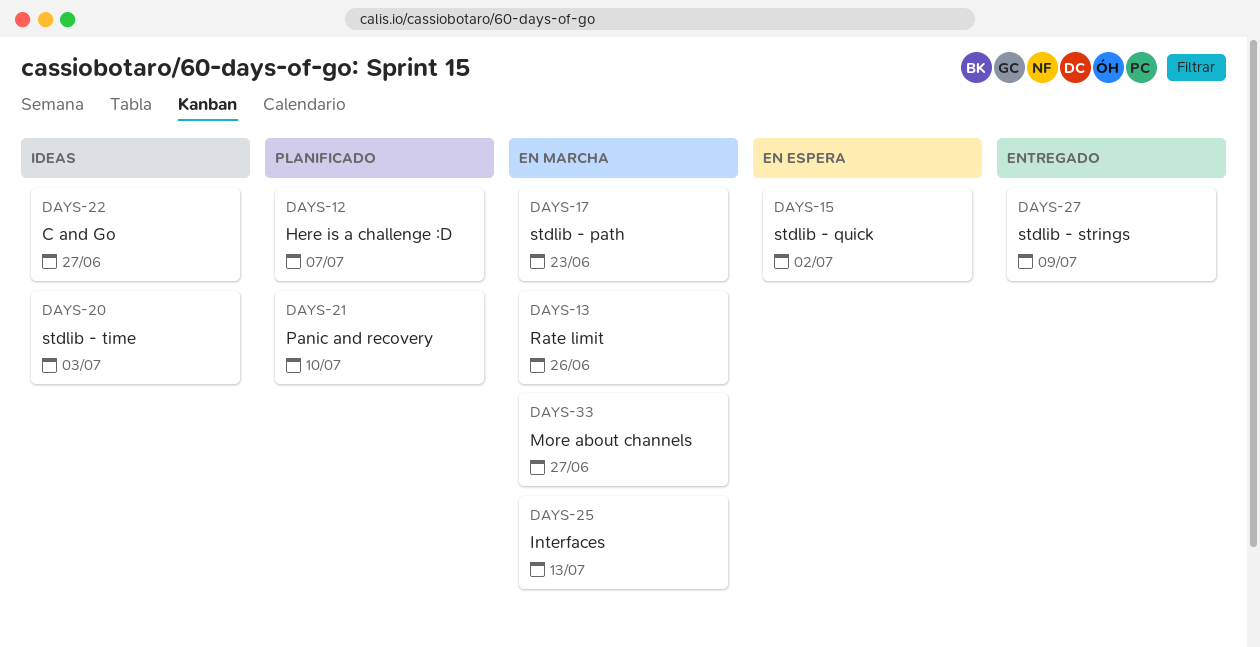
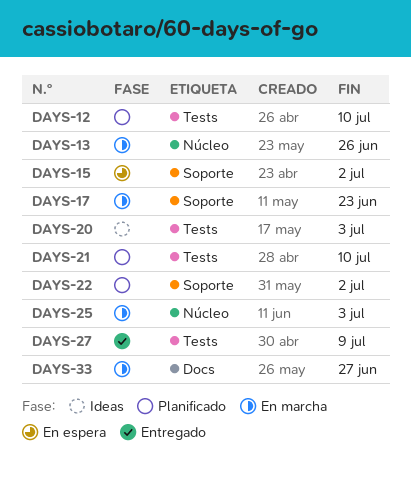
DAYS-12, due: Jul 7 -> Jul 10
DAYS-22, status: Ideas -> Planificado
DAYS-22, due: Jun 27 -> Jul 2
DAYS-25, due: Jul 13 -> Jul 3

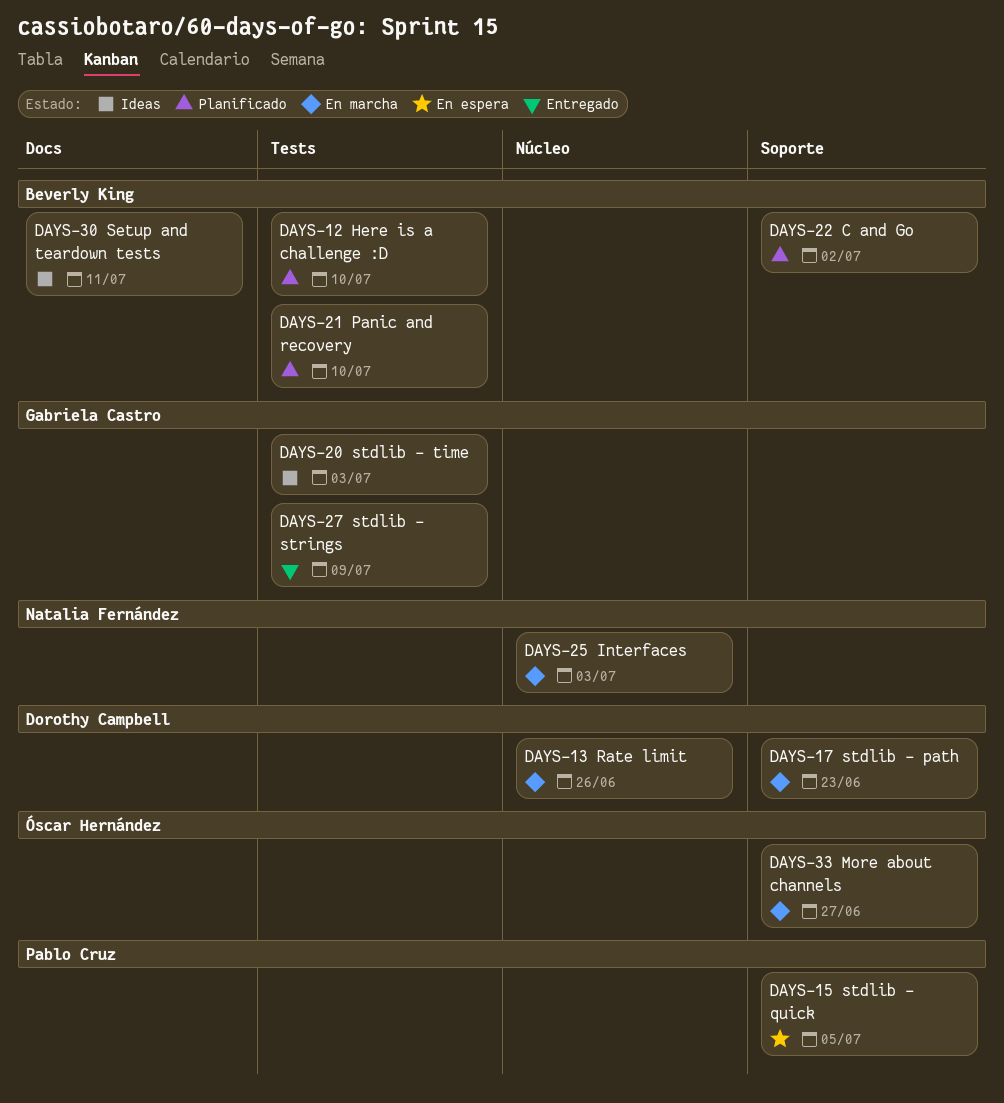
DAYS-15, due: Jul 2 -> Jul 5
DAYS-30: none -> present
DAYS-33, label: Docs -> Soporte

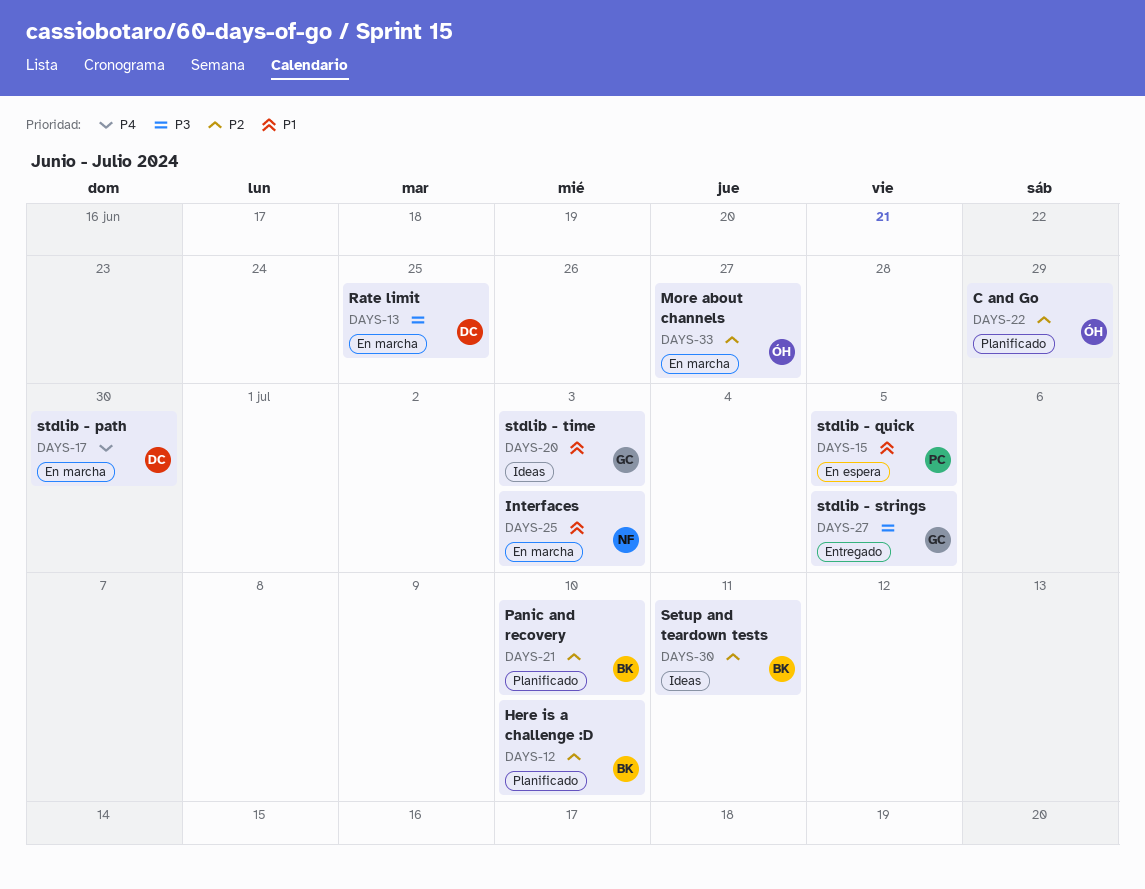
DAYS-13, due: Jun 26 -> Jun 25
DAYS-17, due: Jun 23 -> Jun 30
DAYS-22, owner: Beverly King -> Óscar Hernández
DAYS-22, due: Jul 2 -> Jun 29
DAYS-27, due: Jul 9 -> Jul 5

